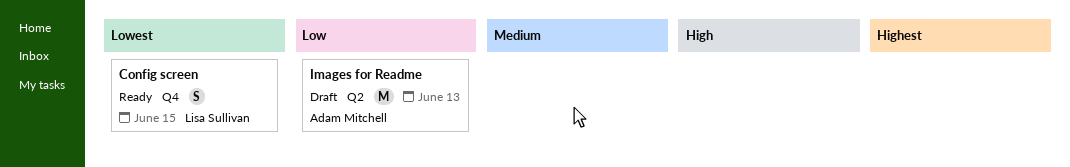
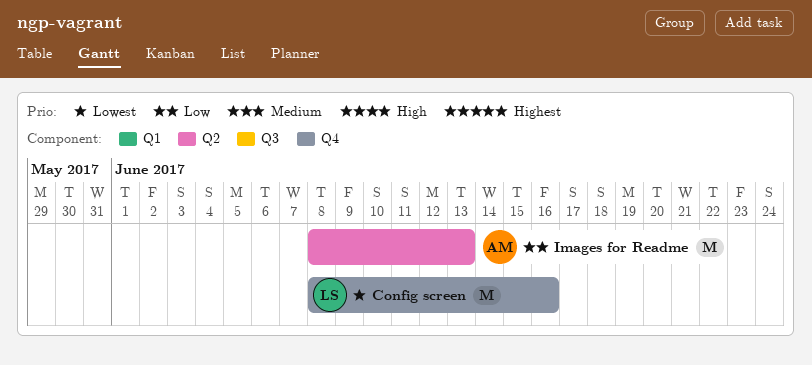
Config screen, estimate: S -> M
Config screen, due: Jun 15 -> Jun 16

